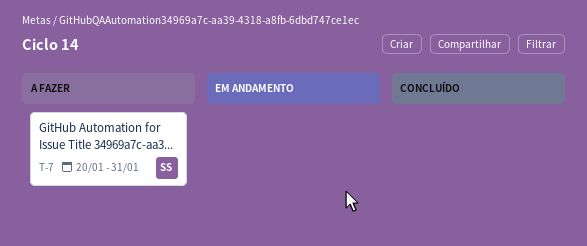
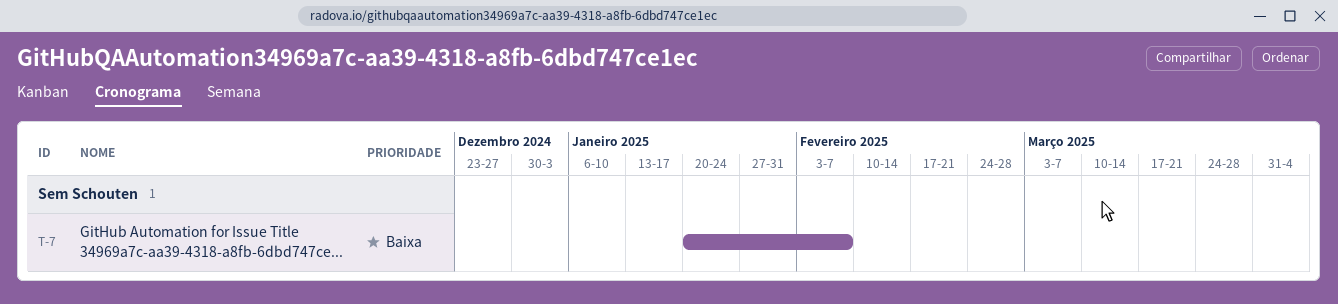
T-7, due: Jan 31 -> Feb 7

